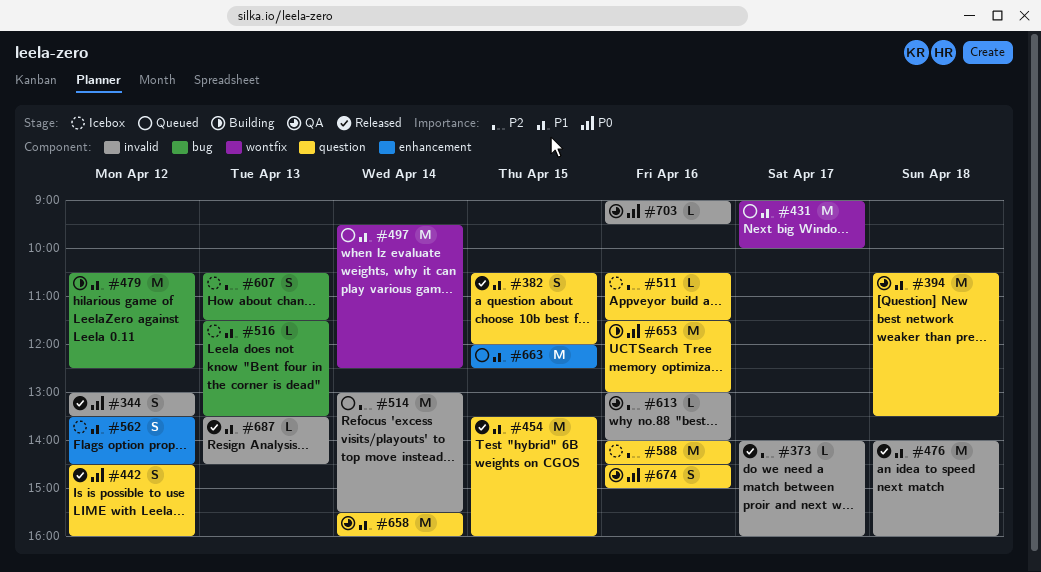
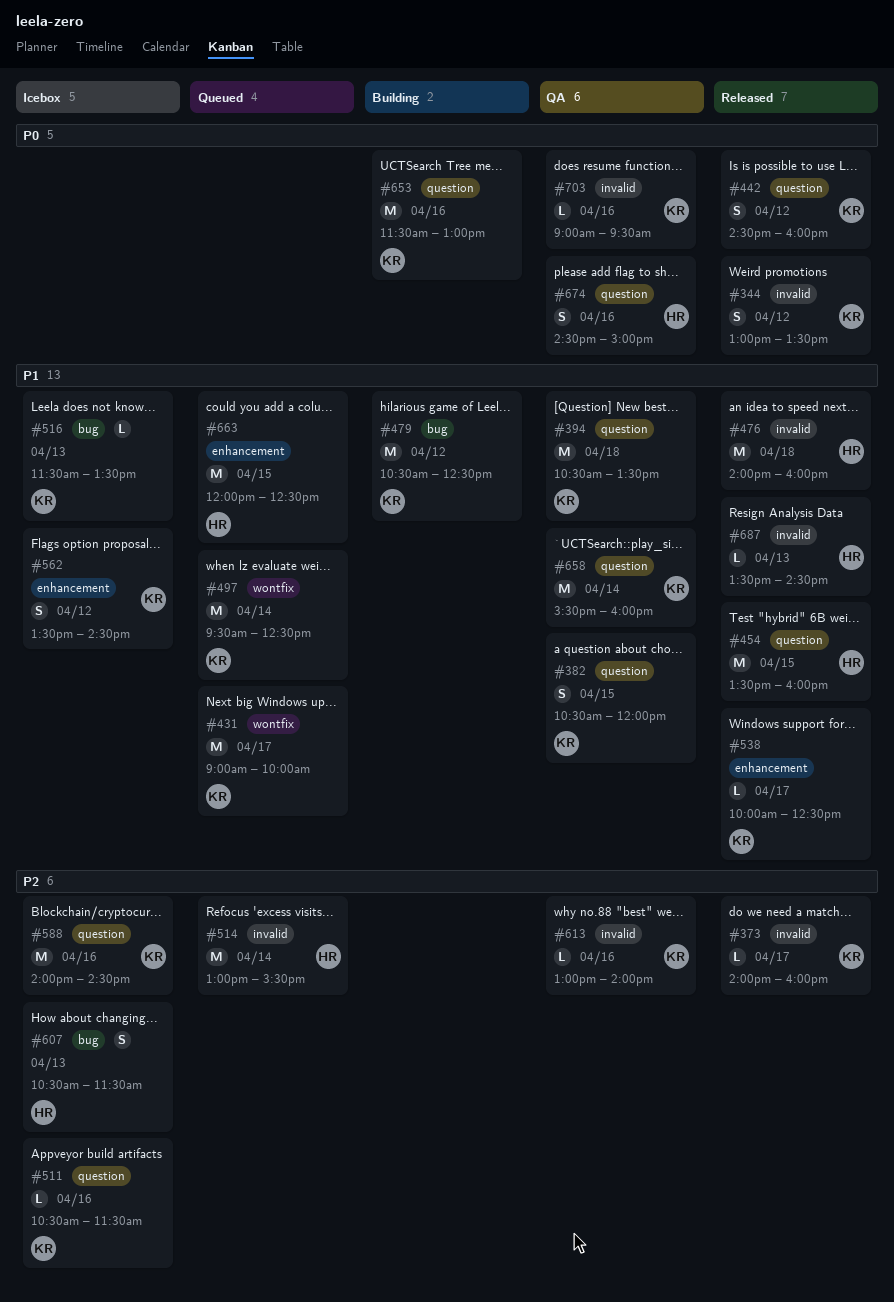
#382, status: Released -> QA
#538: none -> present

